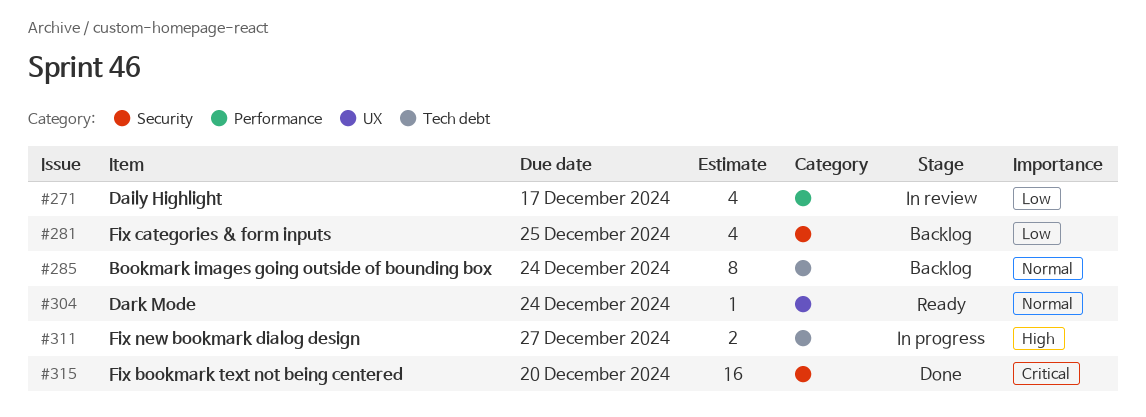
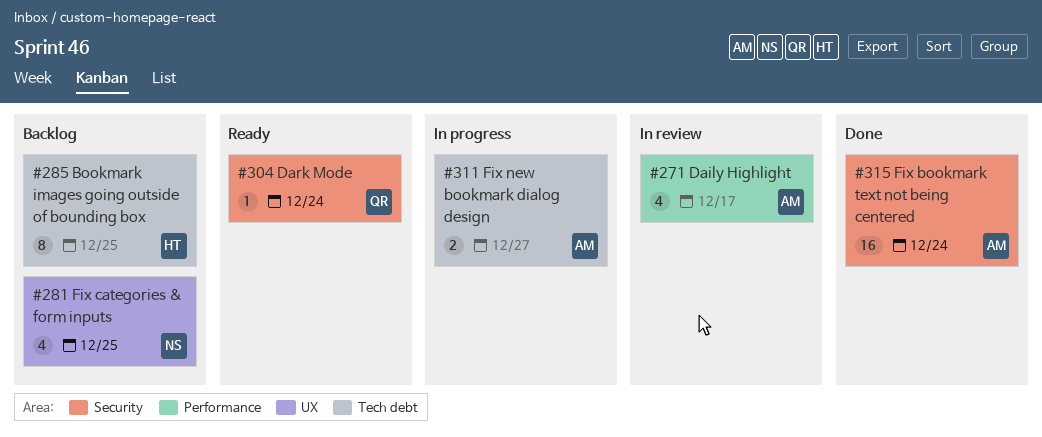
#281, label: Security -> UX
#285, due: Dec 24 -> Dec 25
#304, label: UX -> Security
#315, due: Dec 20 -> Dec 24

